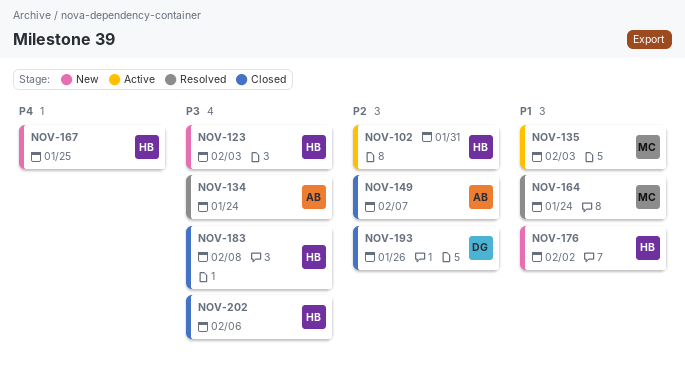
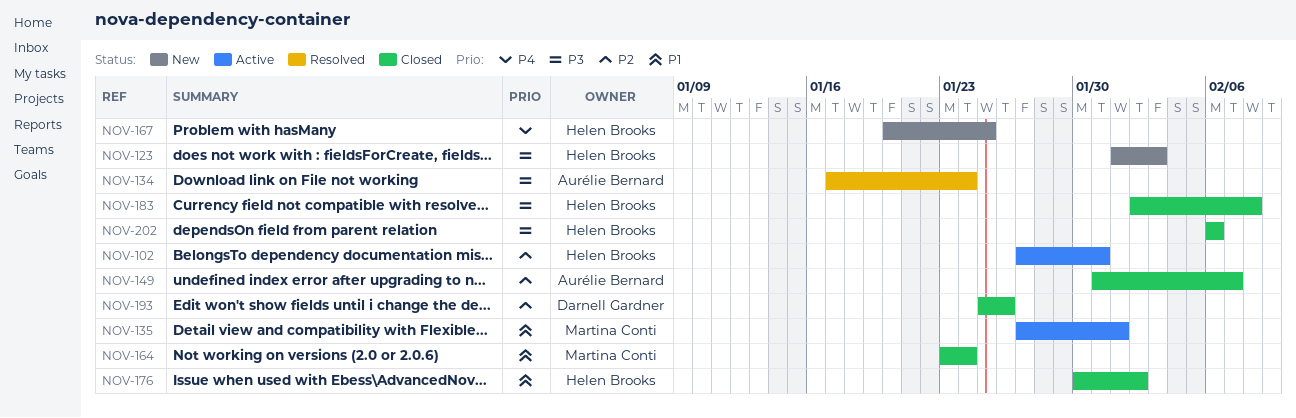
NOV-135, due: Feb 3 -> Feb 1
NOV-164, status: Resolved -> Closed
NOV-176, status: New -> Closed

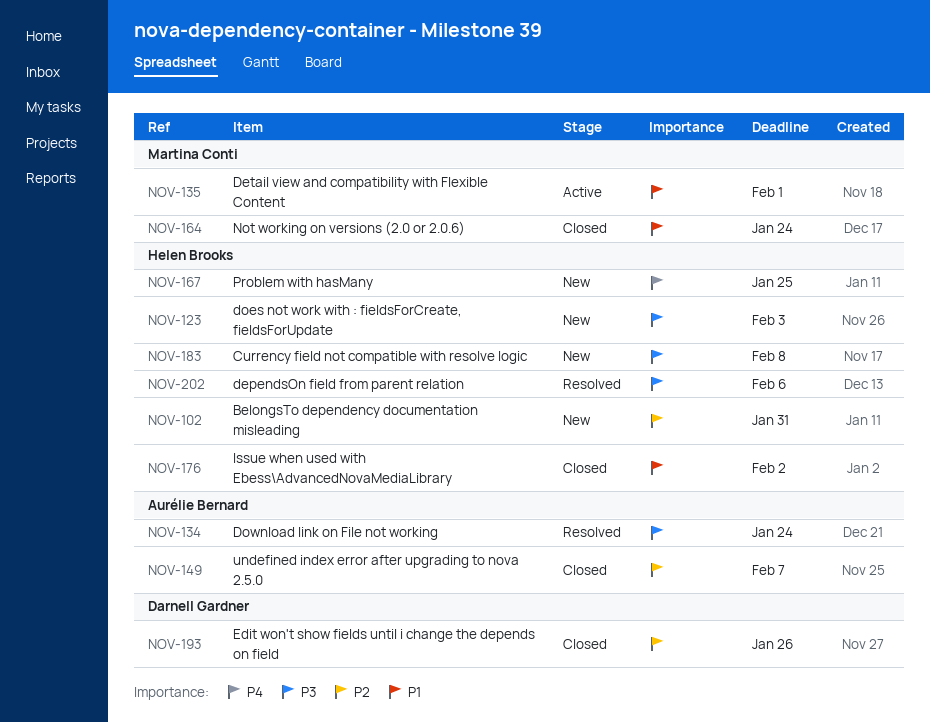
NOV-102, status: Active -> New
NOV-183, status: Closed -> New
NOV-202, status: Closed -> Resolved

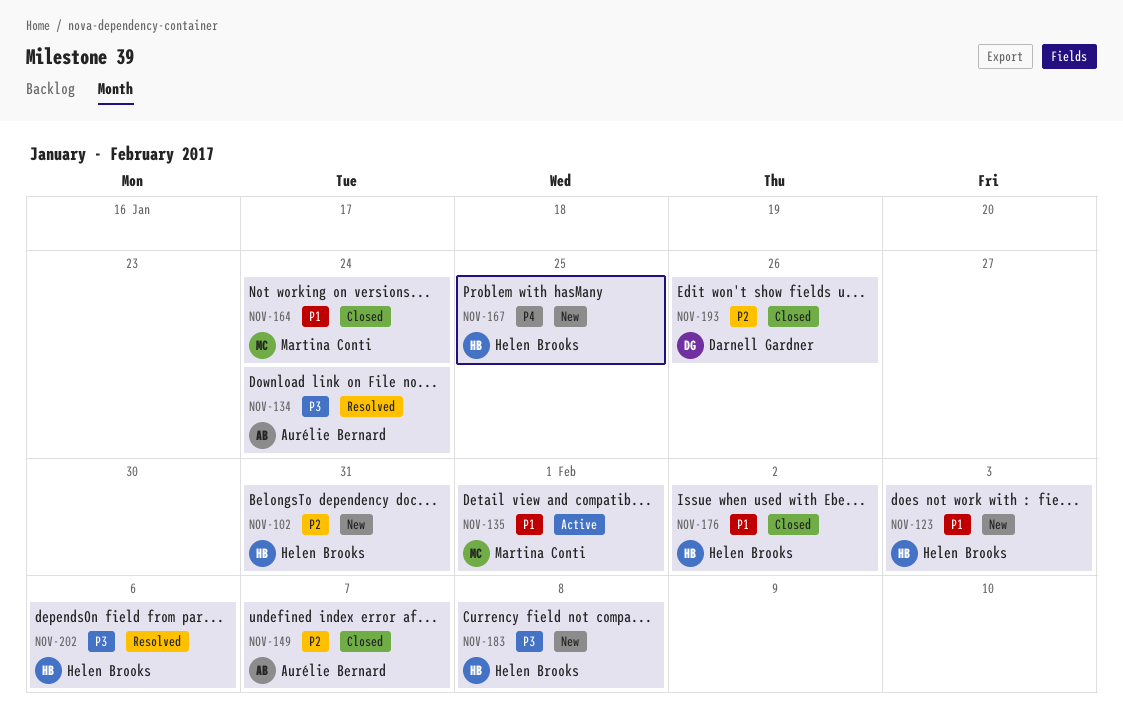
NOV-123, priority: P3 -> P1

